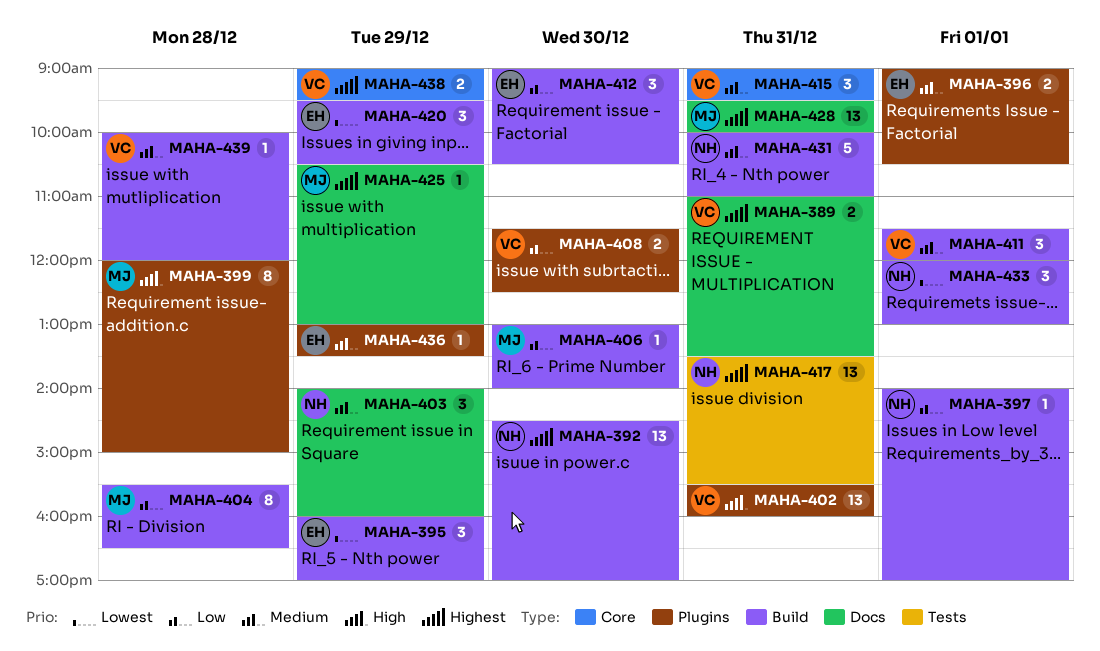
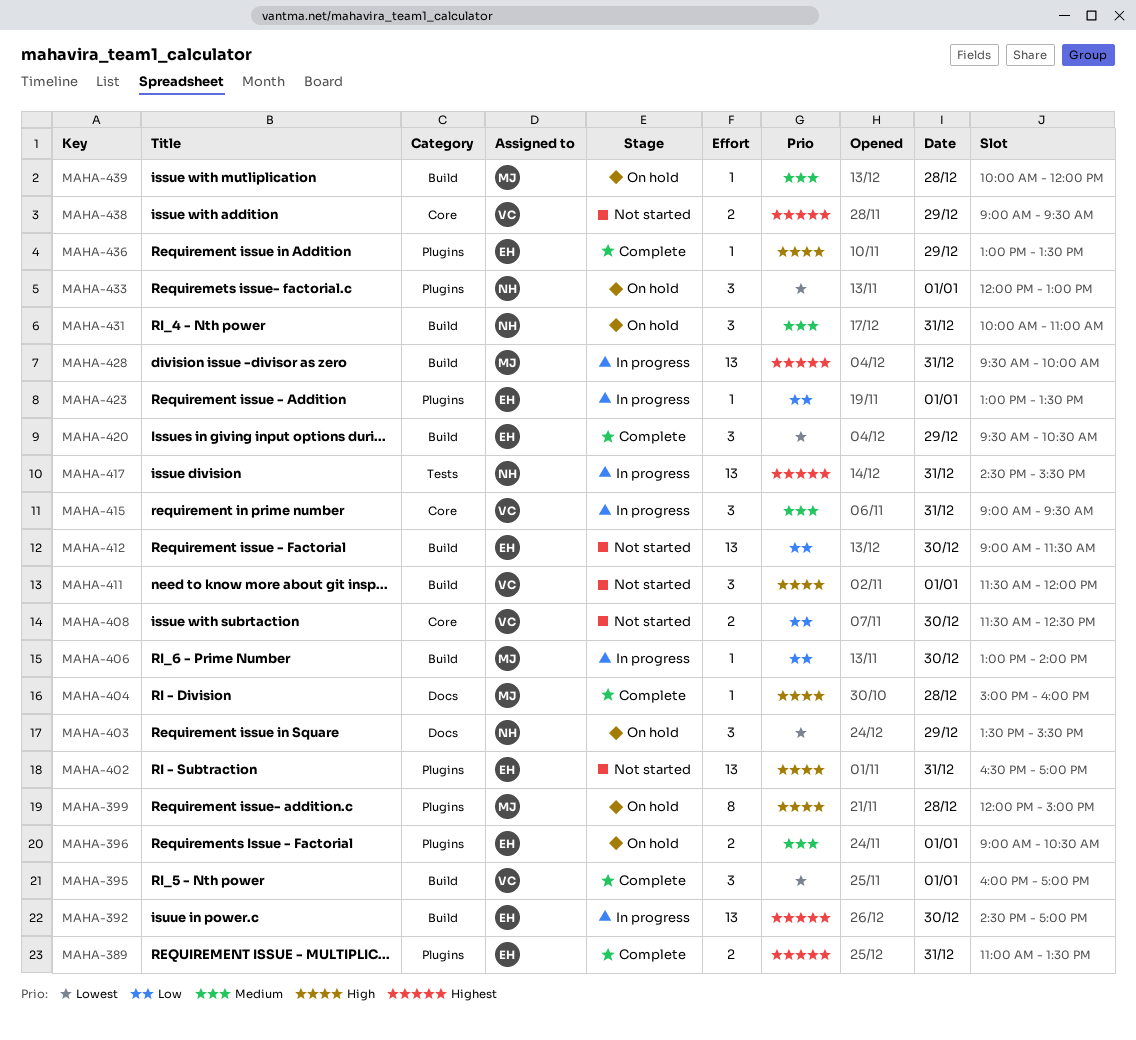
MAHA-389, owner: VC -> EH
MAHA-389, label: Docs -> Plugins
MAHA-392, owner: NH -> EH
MAHA-395, owner: EH -> VC
MAHA-395, day: Dec 29 -> Jan 1
MAHA-397: present -> none
MAHA-402, owner: VC -> EH
MAHA-402, begins: 15:30 -> 16:30
MAHA-402, ends: 16:00 -> 17:00
MAHA-403, priority: Medium -> Lowest
MAHA-403, begins: 14:00 -> 13:30
MAHA-403, ends: 16:00 -> 15:30
MAHA-404, priority: Low -> High
MAHA-404, label: Build -> Docs
MAHA-404, estimate: 8 -> 1
MAHA-404, begins: 15:30 -> 15:00
MAHA-404, ends: 16:30 -> 16:00
MAHA-408, label: Plugins -> Core
MAHA-411, priority: Medium -> High
MAHA-412, estimate: 3 -> 13
MAHA-412, ends: 10:30 -> 11:30
MAHA-417, begins: 13:30 -> 14:30
MAHA-423: none -> present
MAHA-425: present -> none
MAHA-428, label: Docs -> Build
MAHA-431, estimate: 5 -> 3
MAHA-433, label: Build -> Plugins
MAHA-436, priority: Medium -> High
MAHA-439, owner: VC -> MJ

